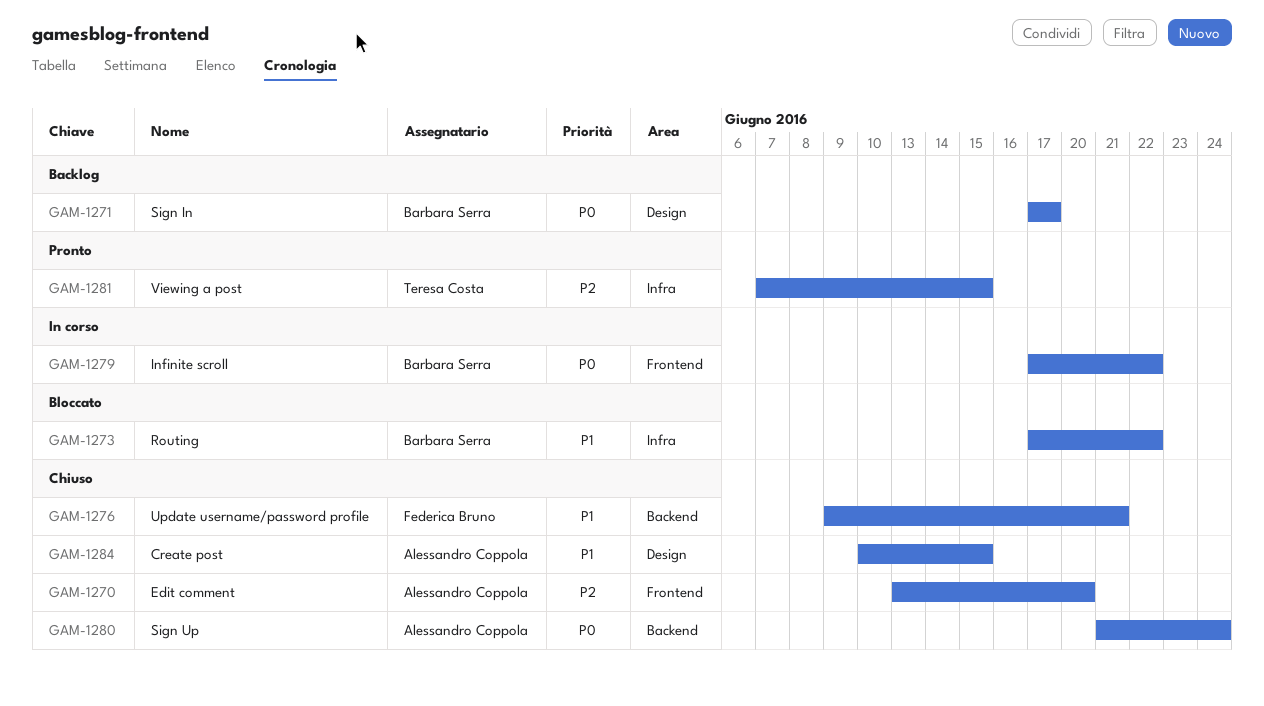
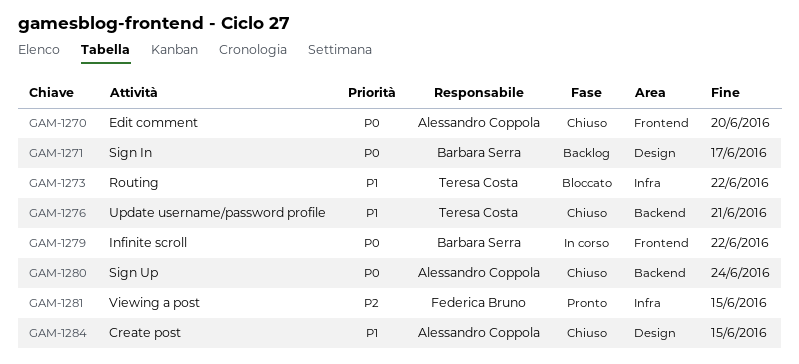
GAM-1270, priority: P2 -> P0
GAM-1273, owner: Barbara Serra -> Teresa Costa
GAM-1276, owner: Federica Bruno -> Teresa Costa
GAM-1281, owner: Teresa Costa -> Federica Bruno

